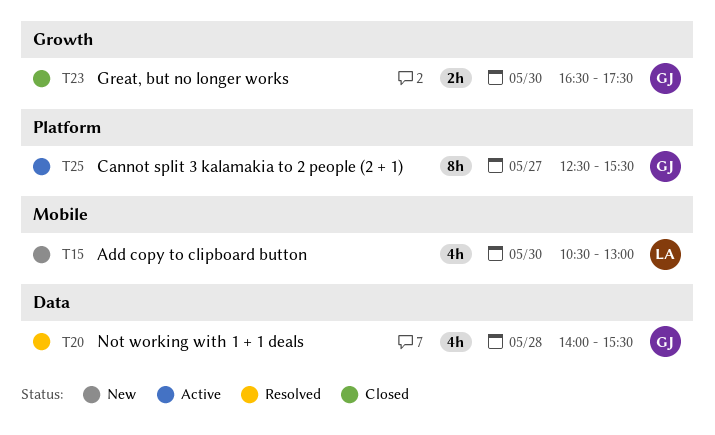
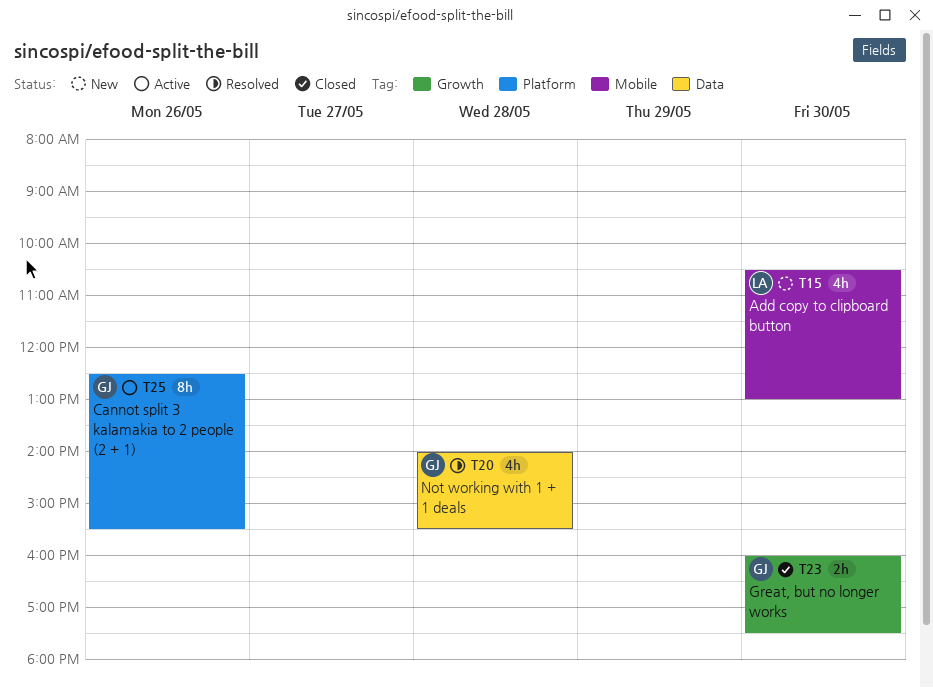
T23, begins: 16:30 -> 16:00
T25, day: May 27 -> May 26

